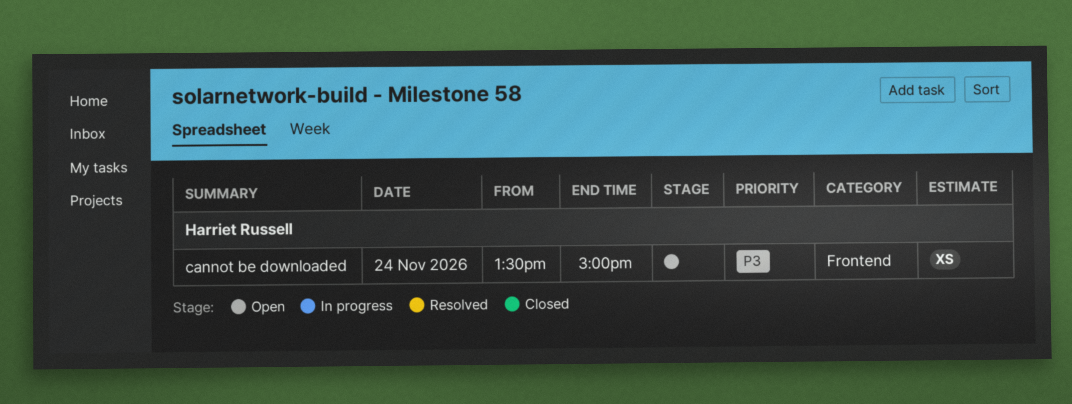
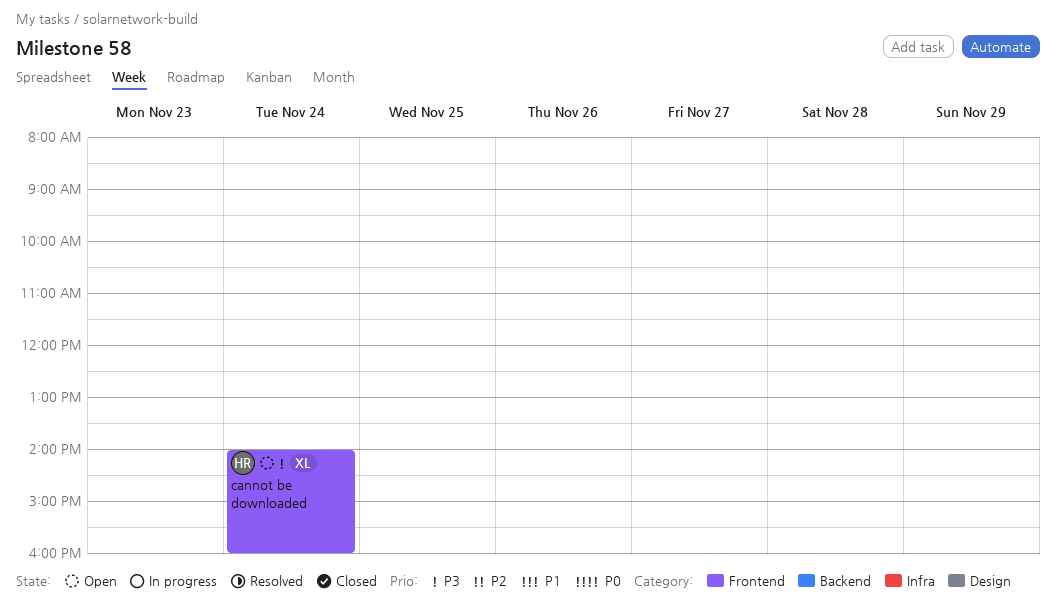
cannot be downloaded, estimate: XS -> XL
cannot be downloaded, begins: 13:30 -> 14:00
cannot be downloaded, ends: 15:00 -> 16:00

